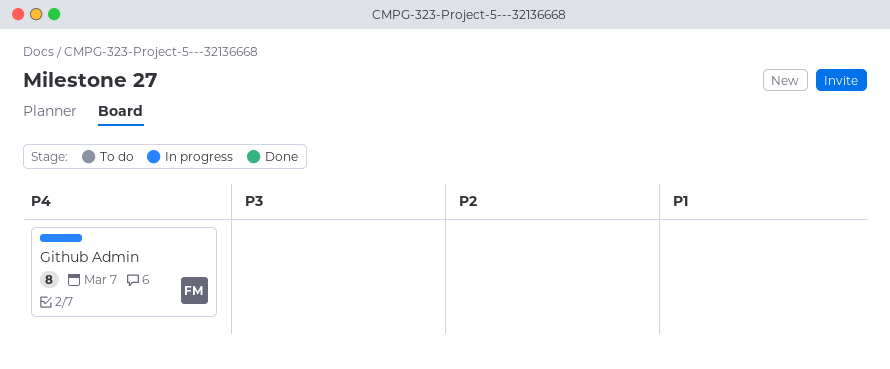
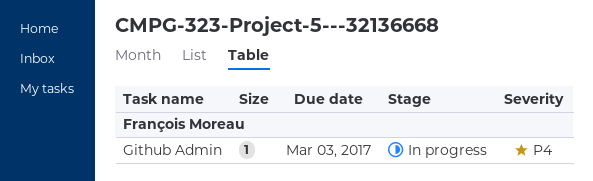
Github Admin, estimate: 8 -> 1
Github Admin, due: Mar 7 -> Mar 3

